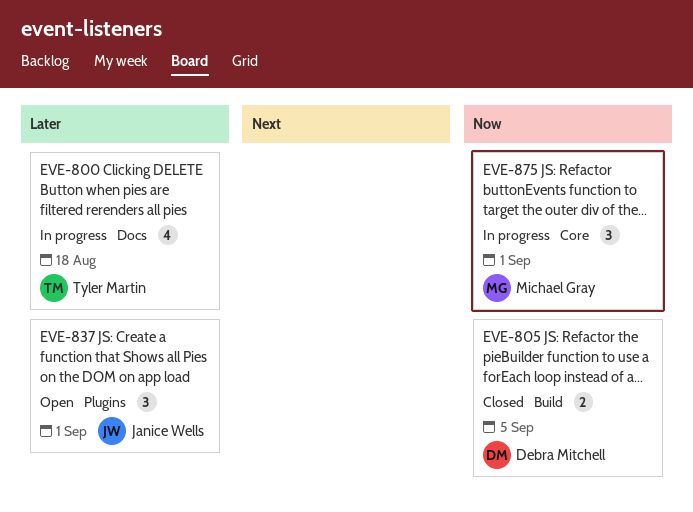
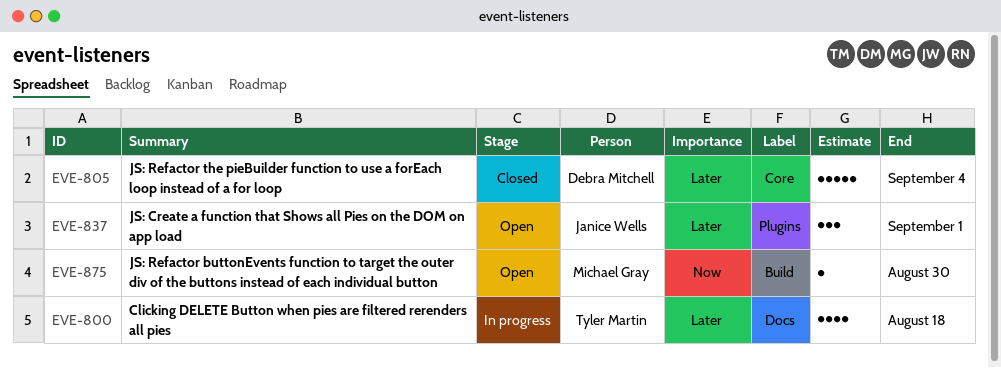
EVE-805, priority: Now -> Later
EVE-805, label: Build -> Core
EVE-805, estimate: 2 -> 5
EVE-805, due: Sep 5 -> Sep 4
EVE-875, status: In progress -> Open
EVE-875, label: Core -> Build
EVE-875, estimate: 3 -> 1
EVE-875, due: Sep 1 -> Aug 30

